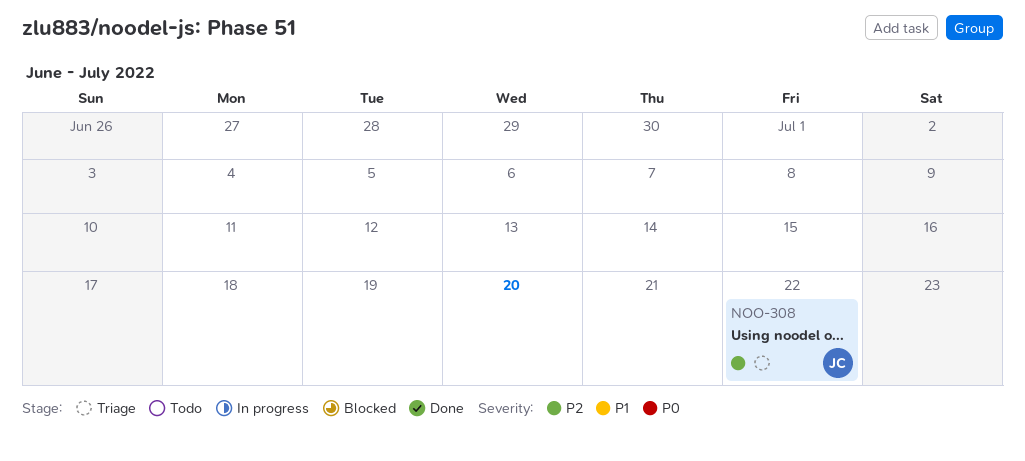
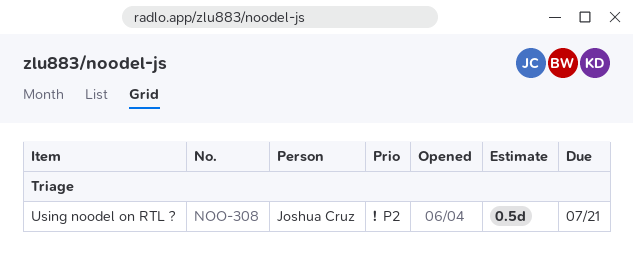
NOO-308, due: Jul 22 -> Jul 21

